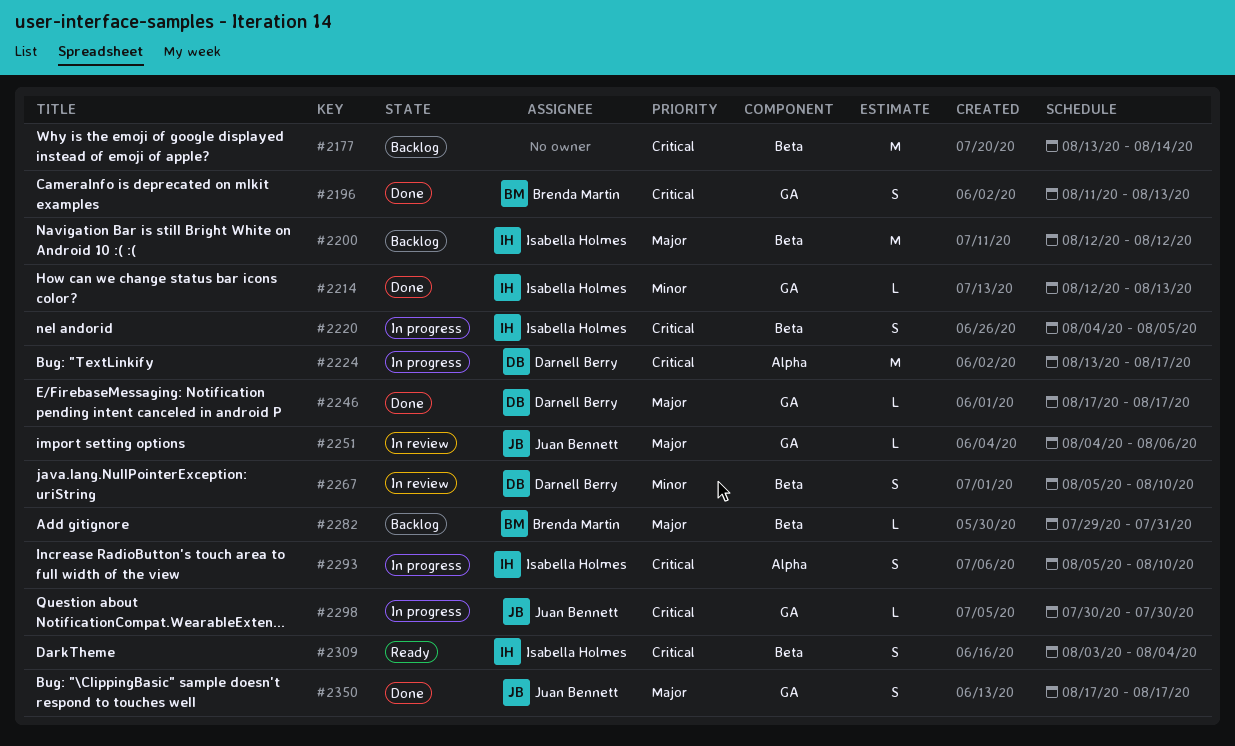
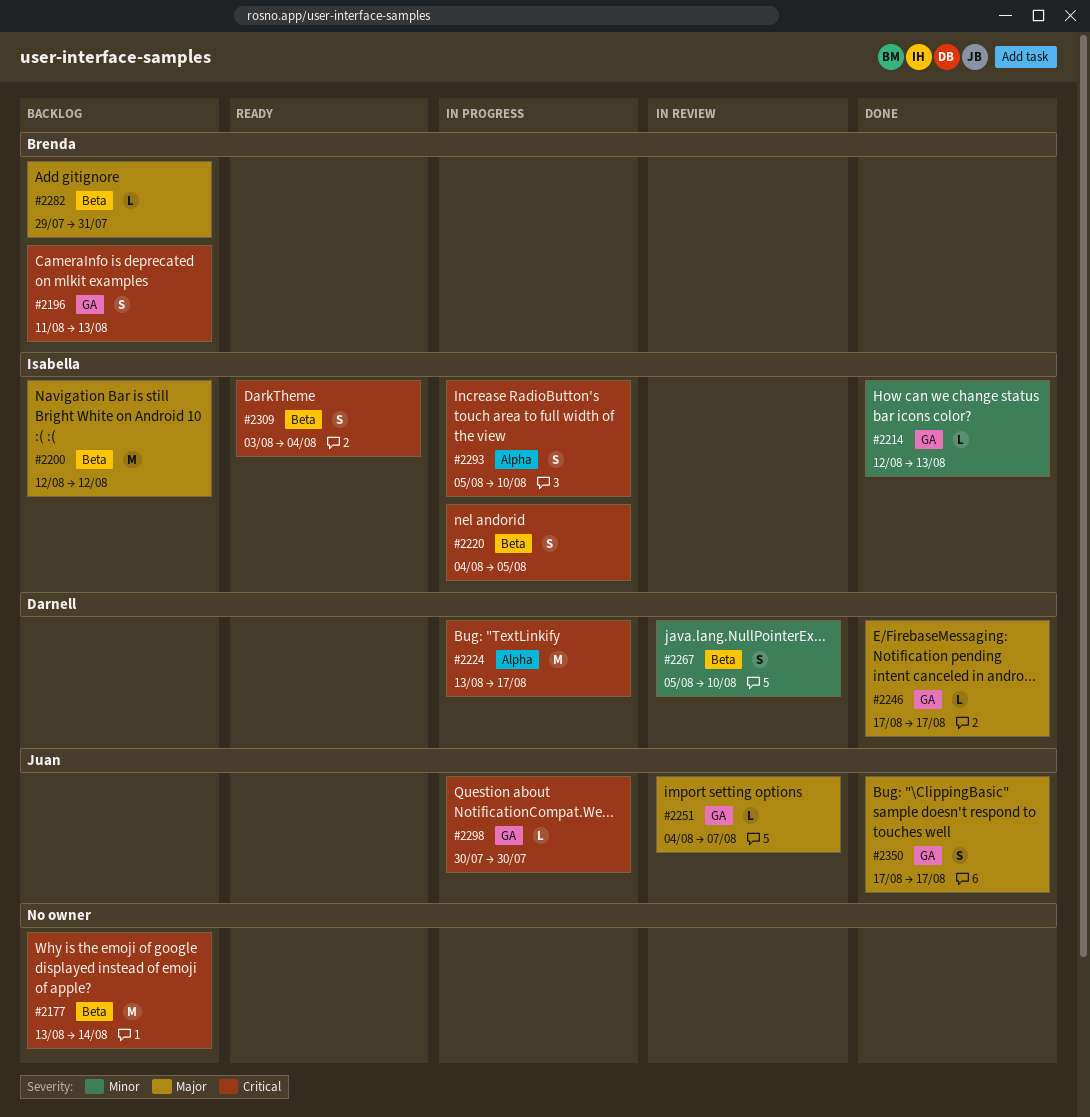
#2196, status: Done -> Backlog
#2251, due: Aug 6 -> Aug 7

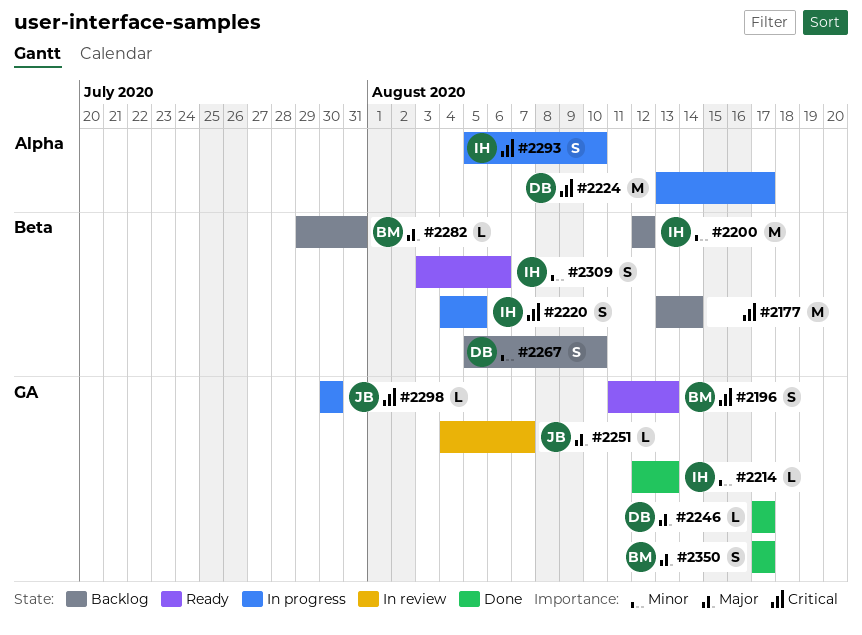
#2196, status: Backlog -> Ready
#2200, priority: Major -> Minor
#2267, status: In review -> Backlog
#2309, priority: Critical -> Minor
#2309, due: Aug 4 -> Aug 6
#2350, owner: Juan -> Brenda

